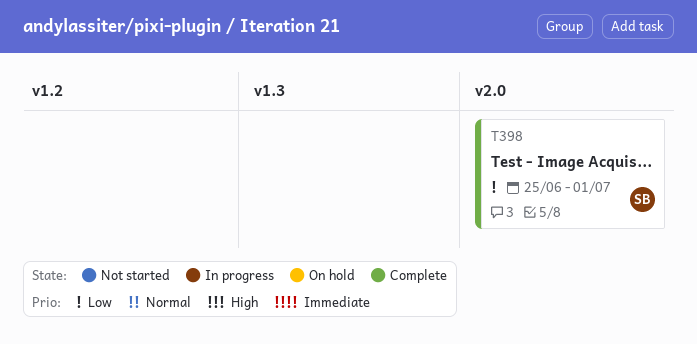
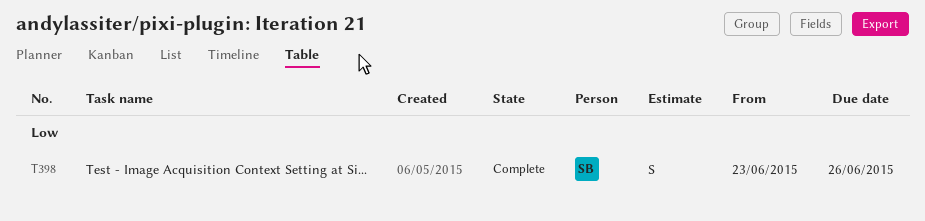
T398, start: Jun 25 -> Jun 23
T398, due: Jul 1 -> Jun 26

